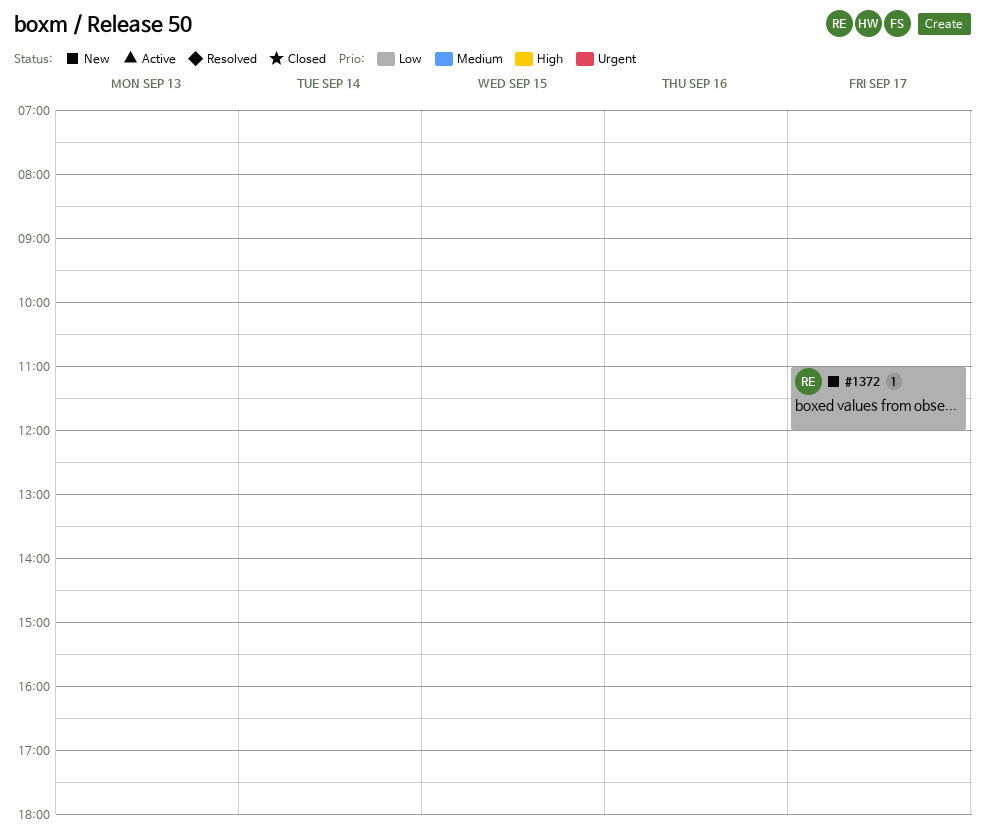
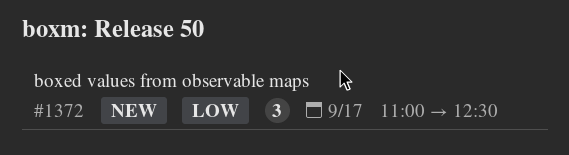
#1372, estimate: 1 -> 3
#1372, ends: 12:00 -> 12:30

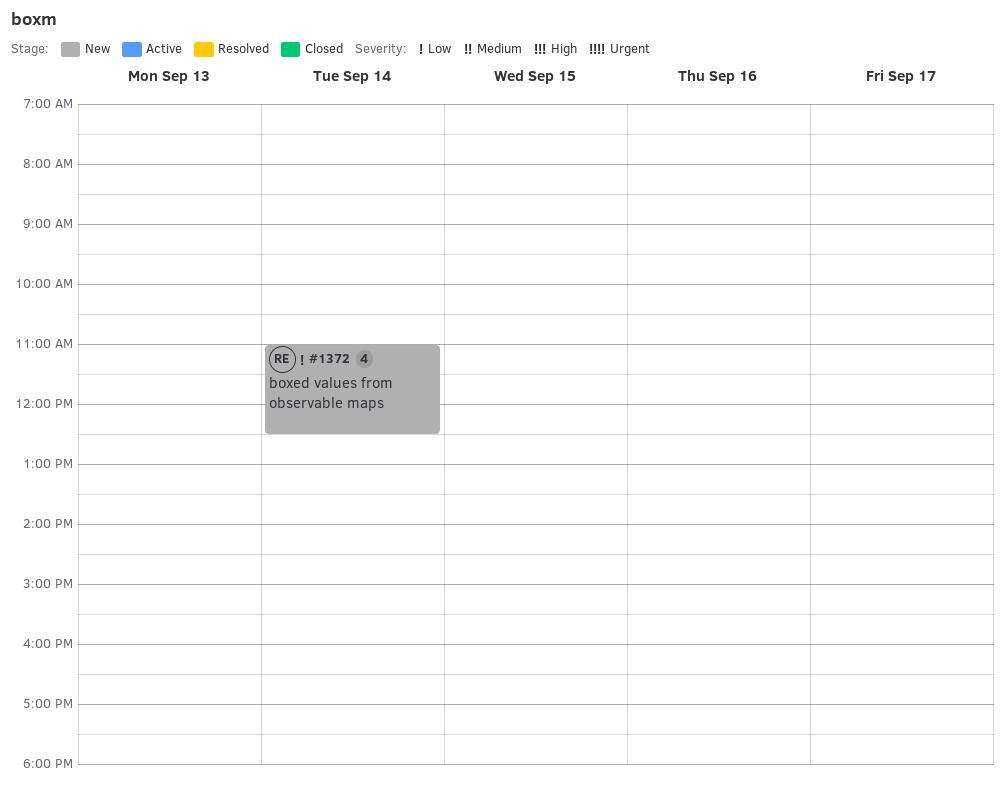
#1372, estimate: 3 -> 4
#1372, day: Sep 17 -> Sep 14

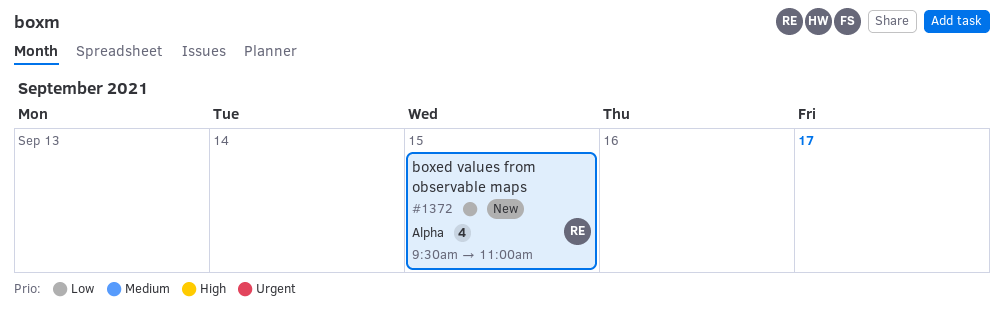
#1372, day: Sep 14 -> Sep 15
#1372, begins: 11:00 -> 09:30
#1372, ends: 12:30 -> 11:00

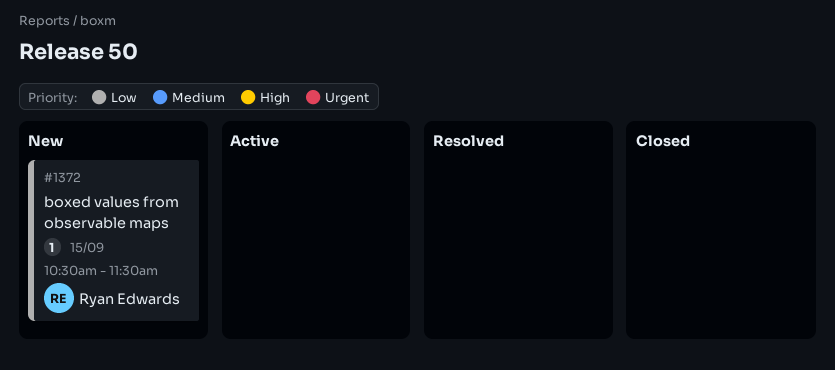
#1372, estimate: 4 -> 1
#1372, begins: 09:30 -> 10:30
#1372, ends: 11:00 -> 11:30

